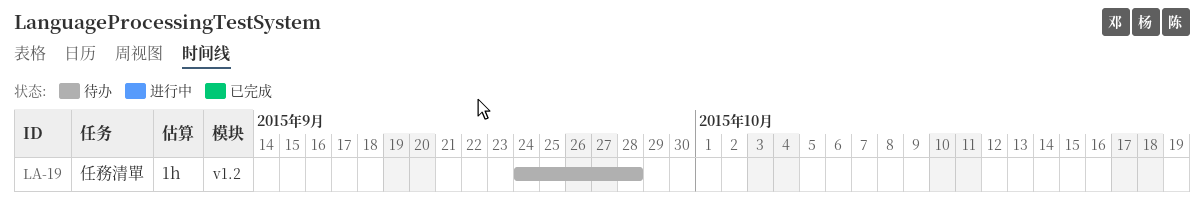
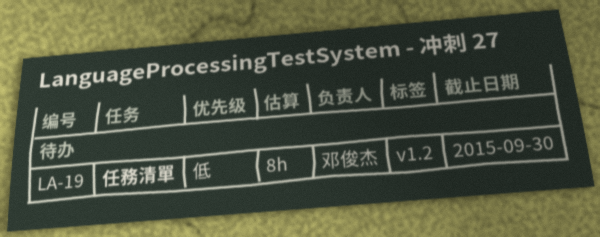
LA-19, estimate: 1h -> 8h
LA-19, due: Sep 28 -> Sep 30

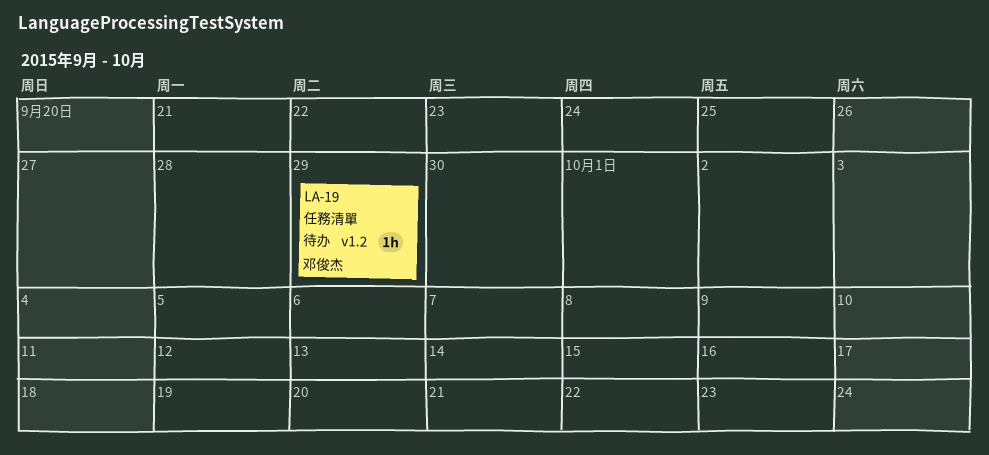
LA-19, estimate: 8h -> 1h
LA-19, due: Sep 30 -> Sep 29

